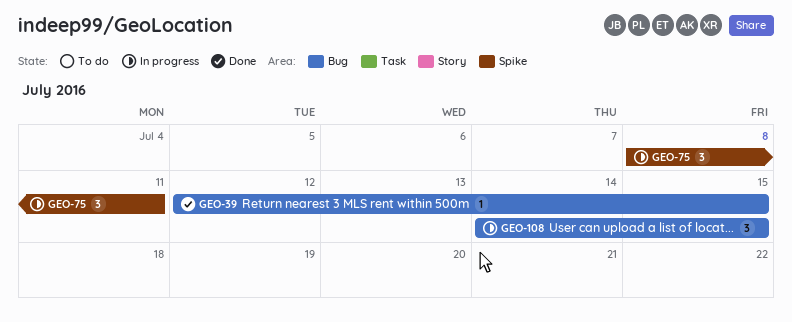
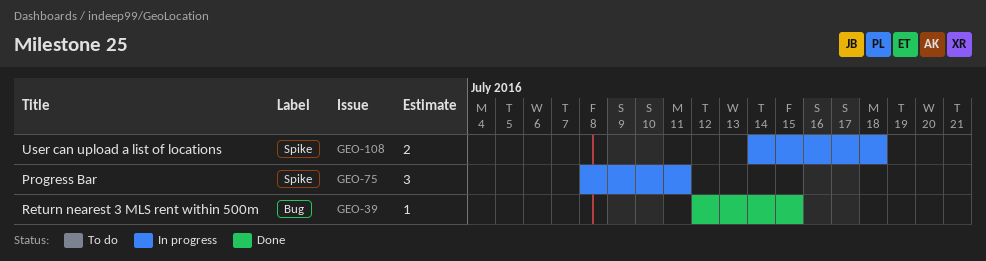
GEO-108, label: Bug -> Spike
GEO-108, estimate: 3 -> 2
GEO-108, due: Jul 15 -> Jul 18

